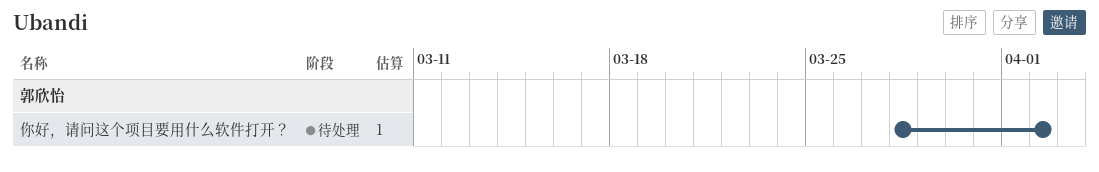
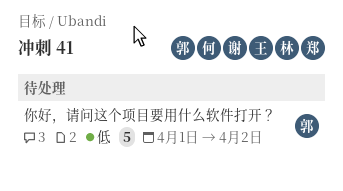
你好，请问这个项目要用什么软件打开？, estimate: 1 -> 5
你好，请问这个项目要用什么软件打开？, start: Mar 28 -> Apr 1

